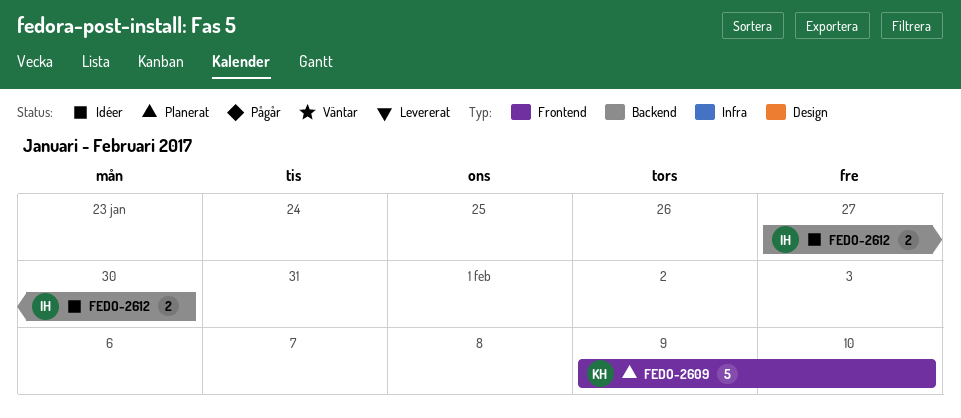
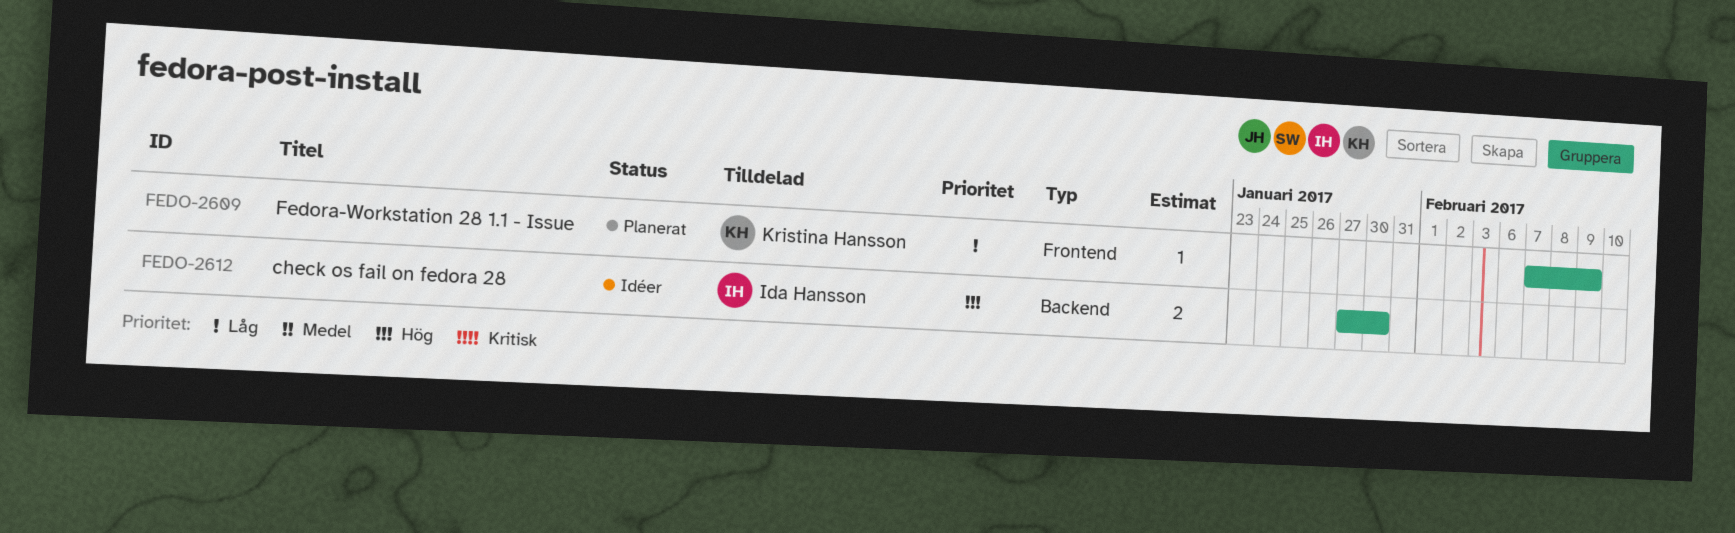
FEDO-2609, estimate: 5 -> 1
FEDO-2609, start: Feb 9 -> Feb 7
FEDO-2609, due: Feb 10 -> Feb 9

